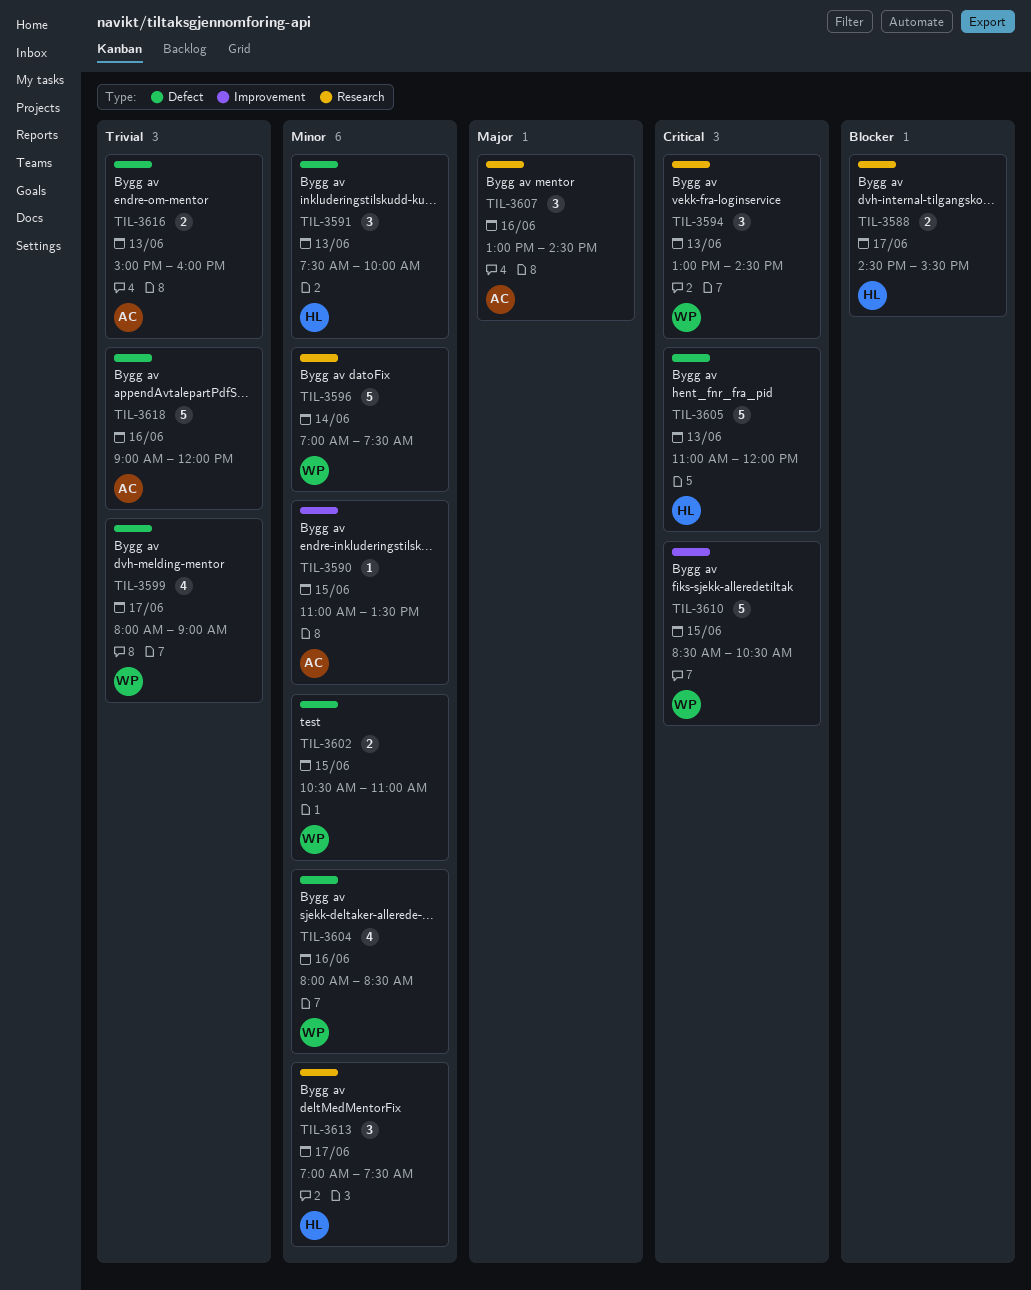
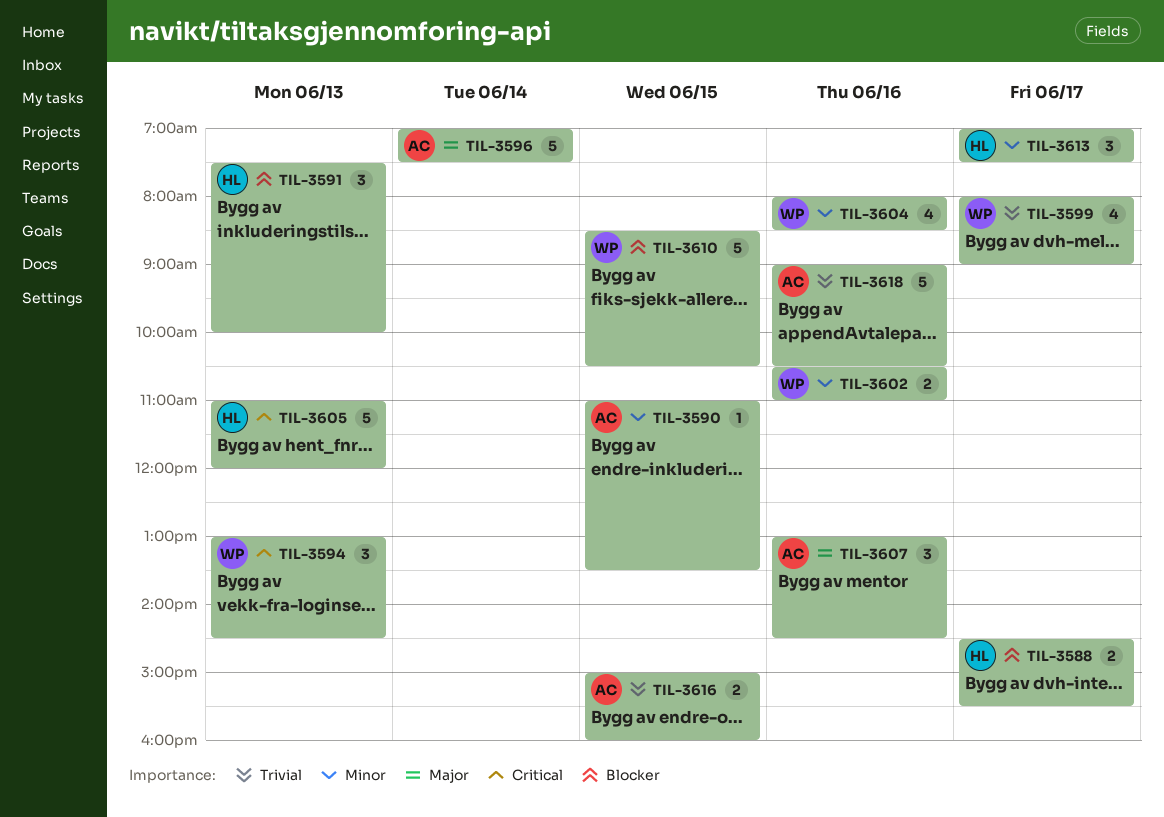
TIL-3591, priority: Minor -> Blocker
TIL-3596, owner: WP -> AC
TIL-3596, priority: Minor -> Major
TIL-3602, day: Jun 15 -> Jun 16
TIL-3610, priority: Critical -> Blocker
TIL-3616, day: Jun 13 -> Jun 15
TIL-3618, ends: 12:00 -> 10:30

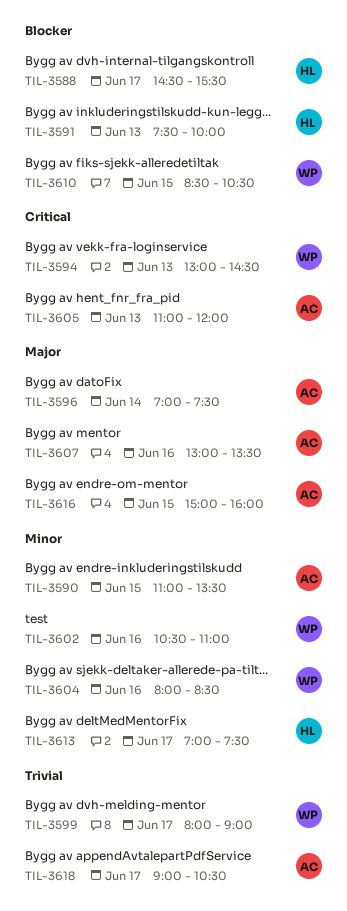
TIL-3605, owner: HL -> AC
TIL-3607, ends: 14:30 -> 13:30
TIL-3616, priority: Trivial -> Major
TIL-3618, day: Jun 16 -> Jun 17

